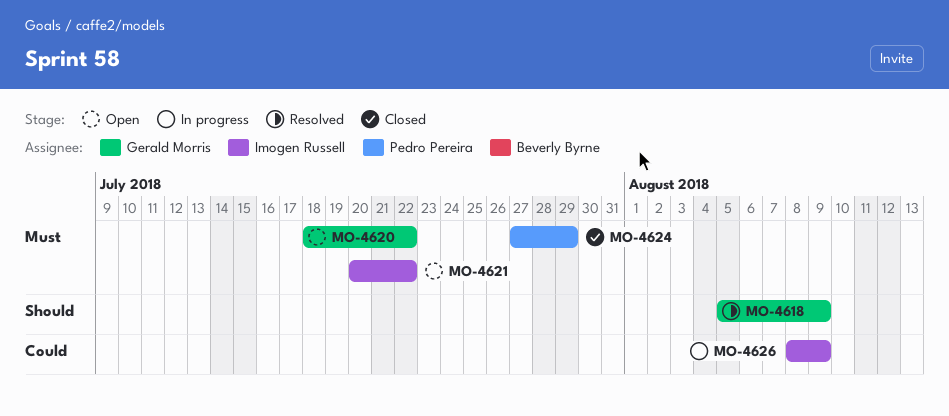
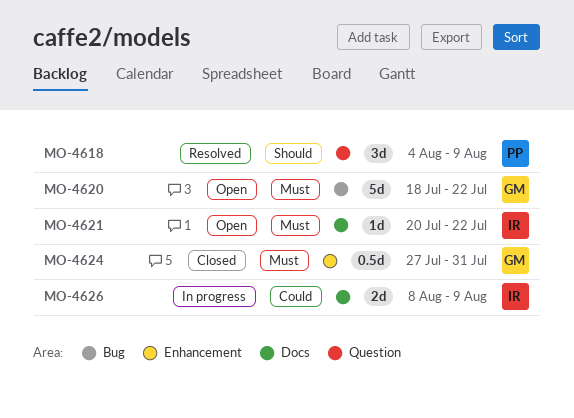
MO-4618, owner: Gerald Morris -> Pedro Pereira
MO-4618, start: Aug 5 -> Aug 4
MO-4624, owner: Pedro Pereira -> Gerald Morris
MO-4624, due: Jul 29 -> Jul 31

